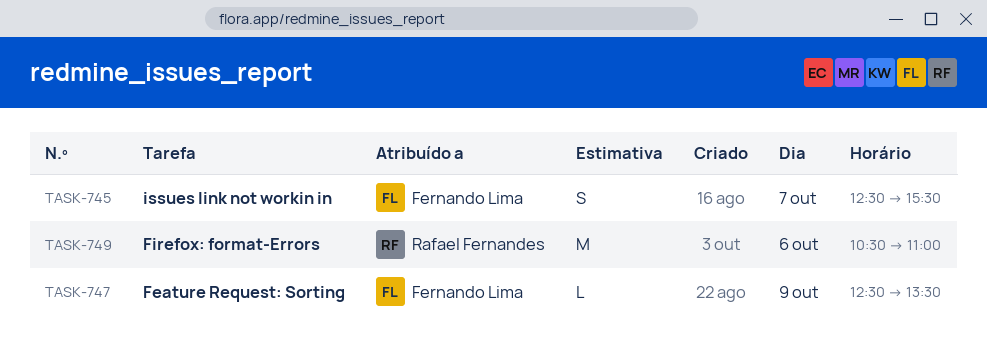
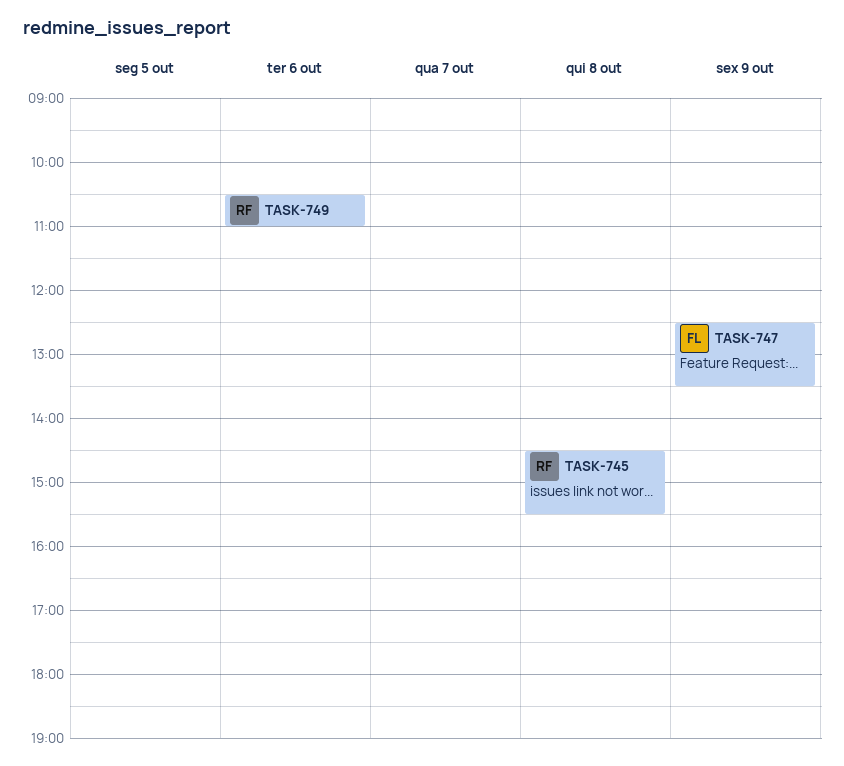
TASK-745, owner: Fernando Lima -> Rafael Fernandes
TASK-745, day: Oct 7 -> Oct 8
TASK-745, begins: 12:30 -> 14:30

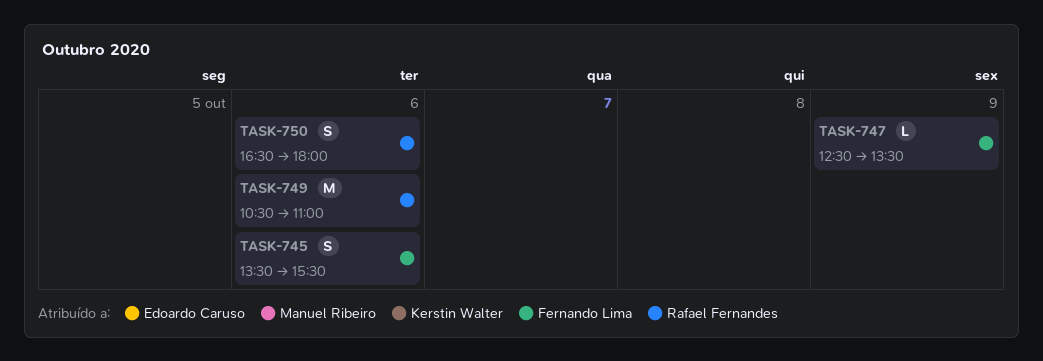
TASK-745, owner: Rafael Fernandes -> Fernando Lima
TASK-745, day: Oct 8 -> Oct 6
TASK-745, begins: 14:30 -> 13:30
TASK-750: none -> present

